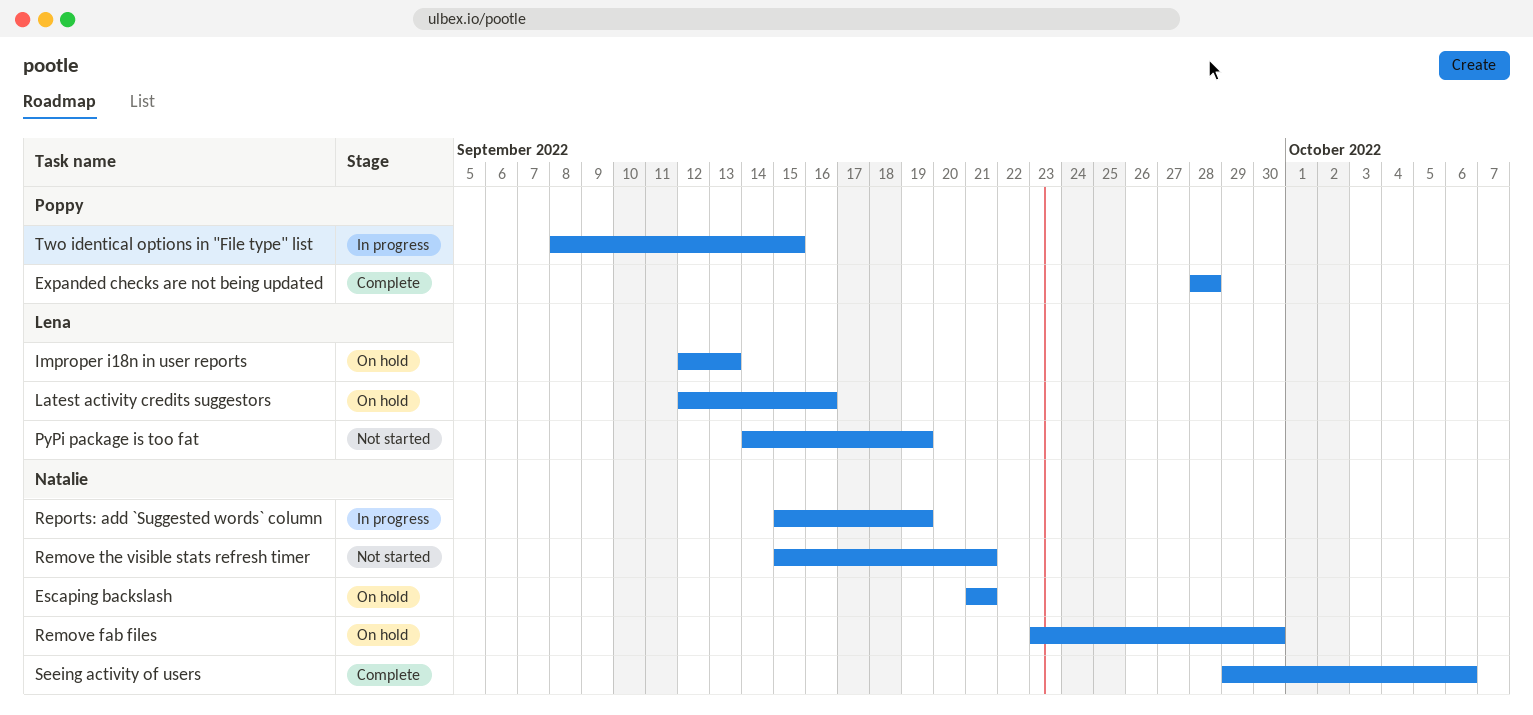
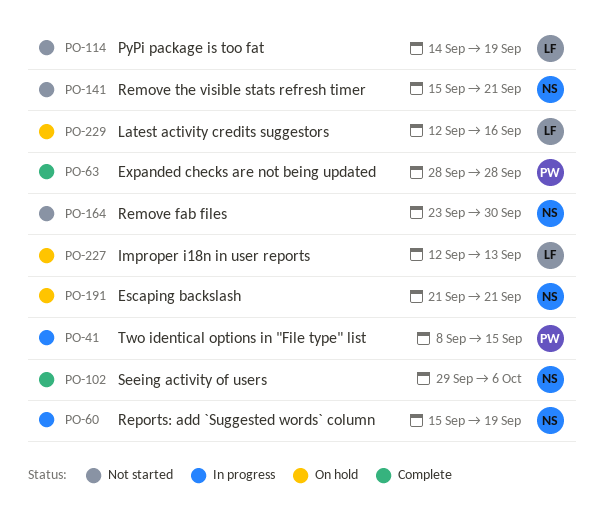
Remove fab files, status: On hold -> Not started

